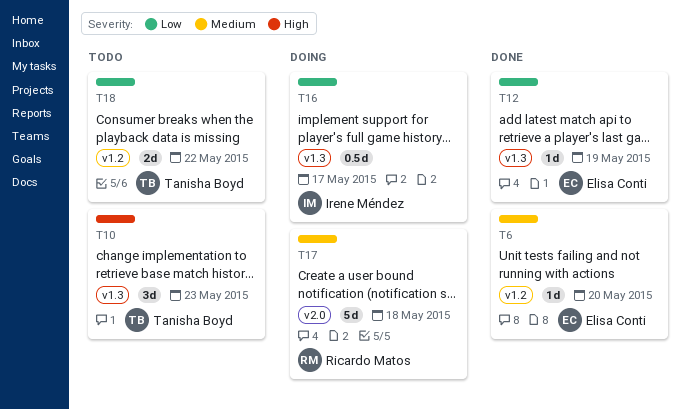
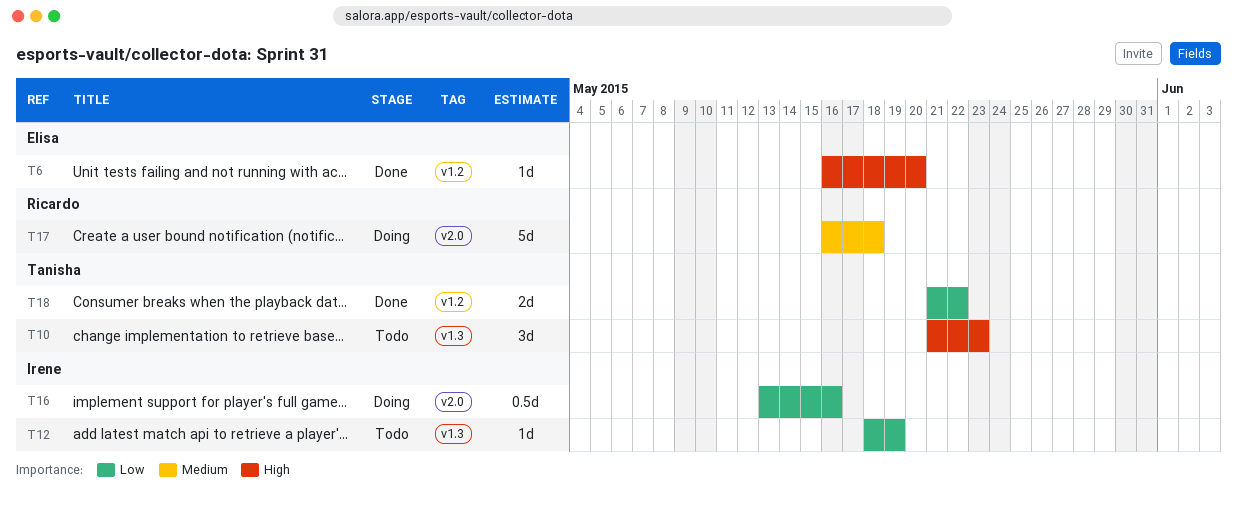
T6, priority: Medium -> High
T12, status: Done -> Todo
T12, owner: Elisa Conti -> Irene Méndez
T16, label: v1.3 -> v2.0
T16, due: May 17 -> May 16
T18, status: Todo -> Done

